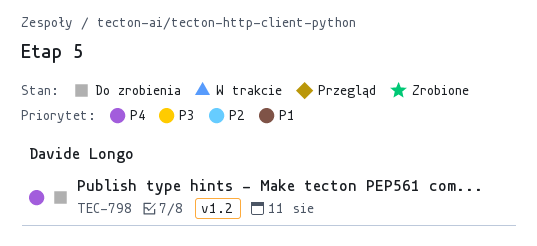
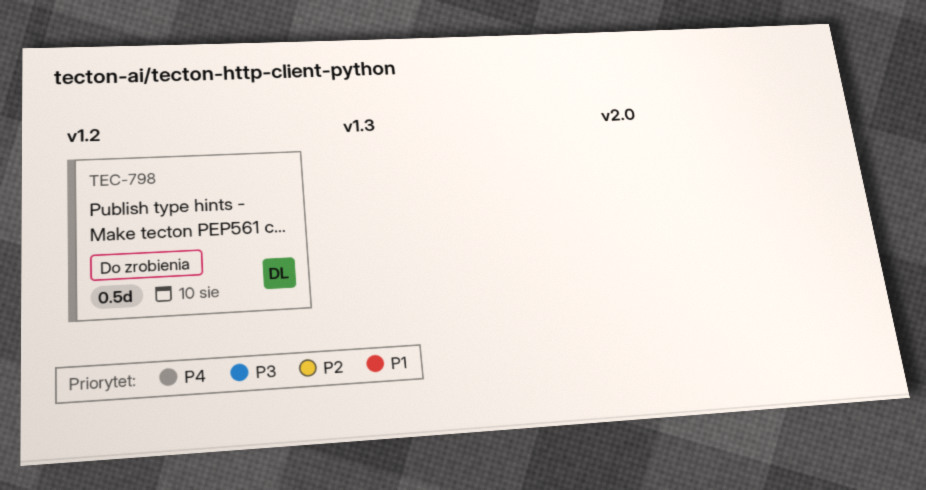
TEC-798, due: Aug 11 -> Aug 10

